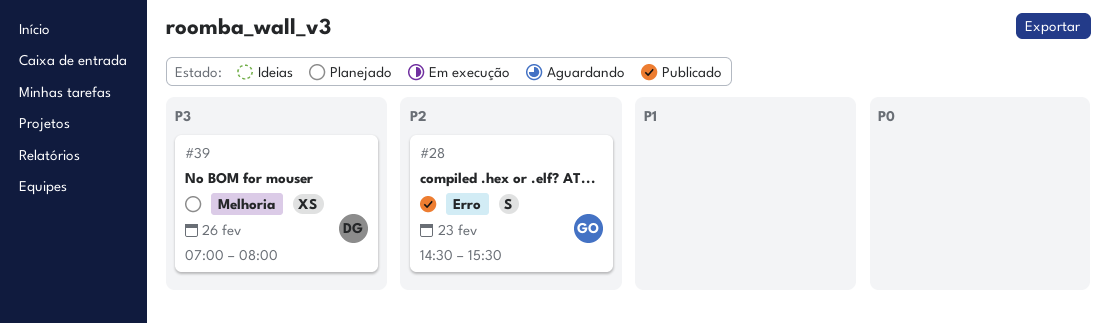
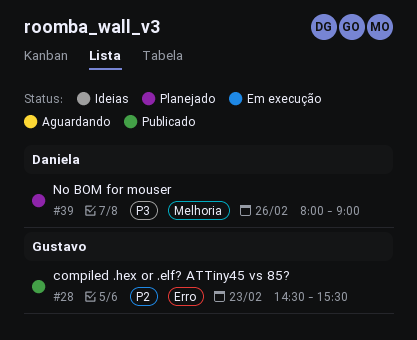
#39, begins: 07:00 -> 08:00
#39, ends: 08:00 -> 09:00

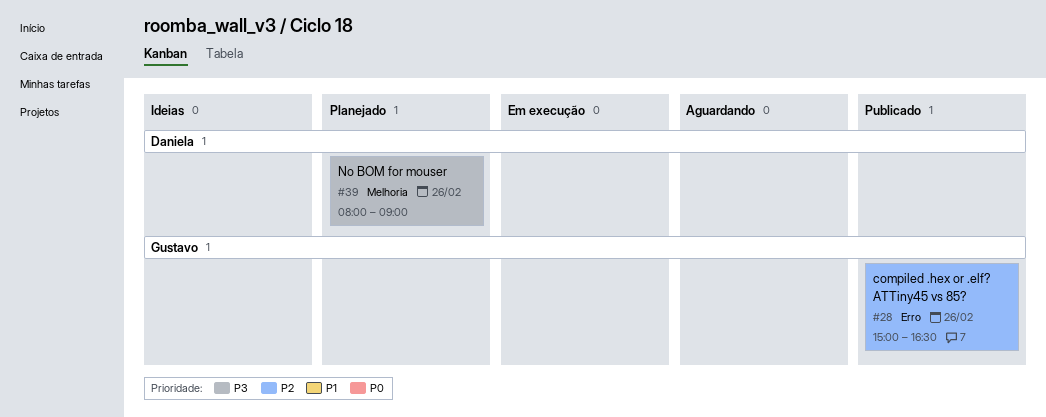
#28, day: Feb 23 -> Feb 26
#28, begins: 14:30 -> 15:00
#28, ends: 15:30 -> 16:30

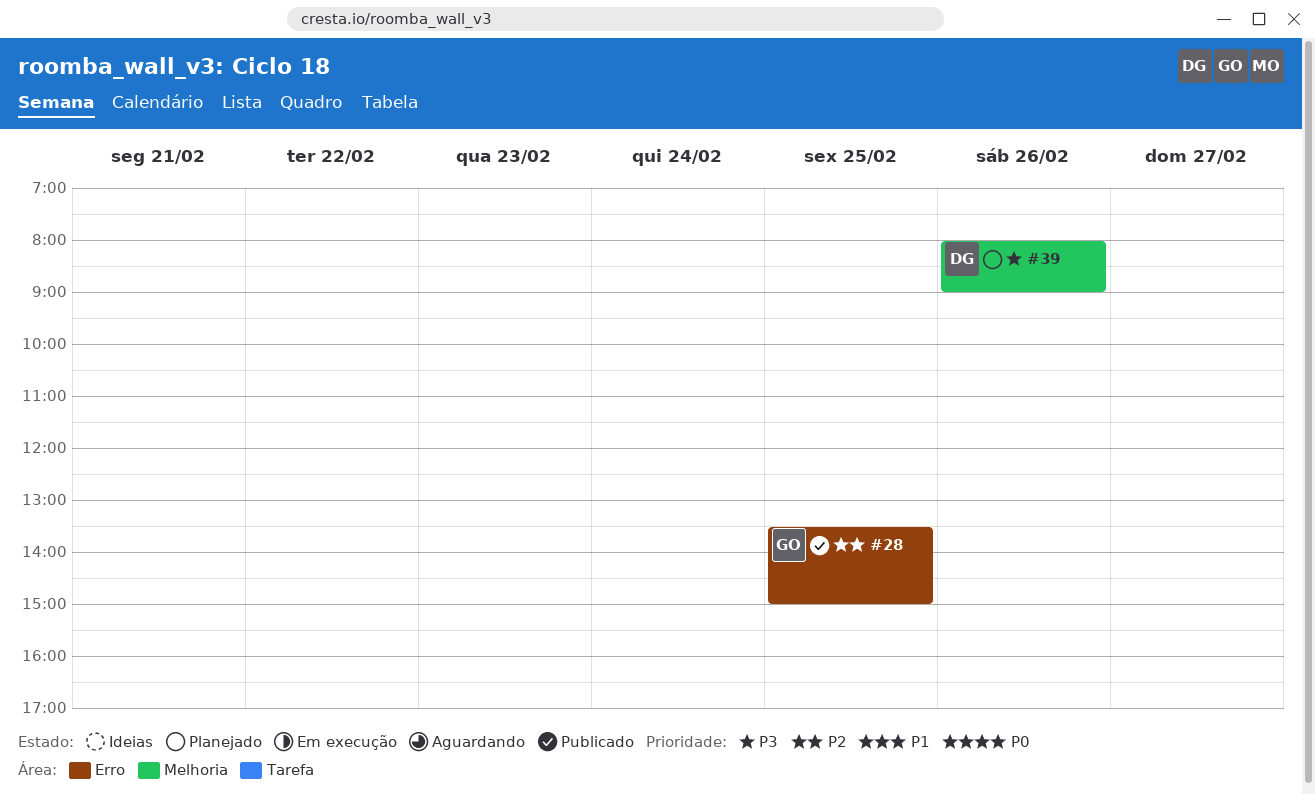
#28, day: Feb 26 -> Feb 25
#28, begins: 15:00 -> 13:30
#28, ends: 16:30 -> 15:00

